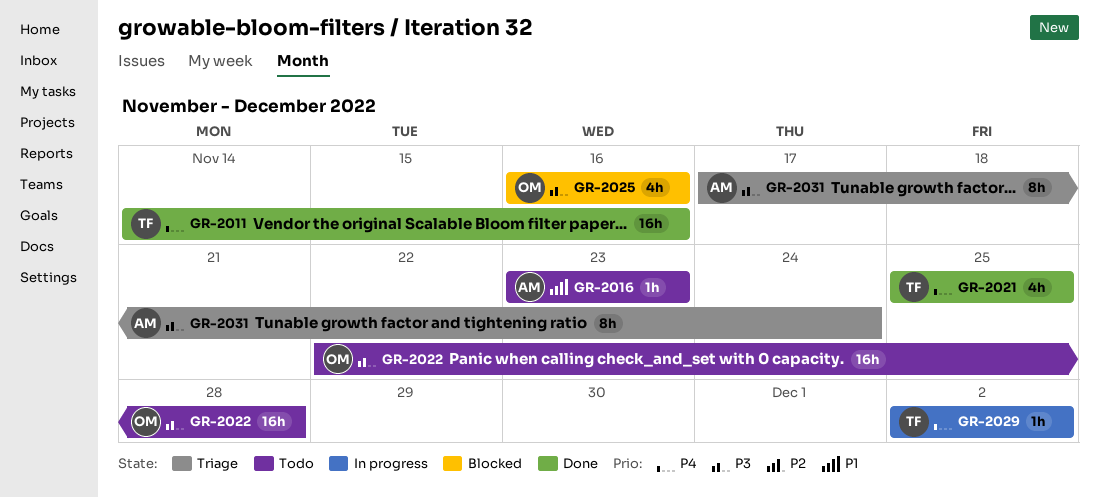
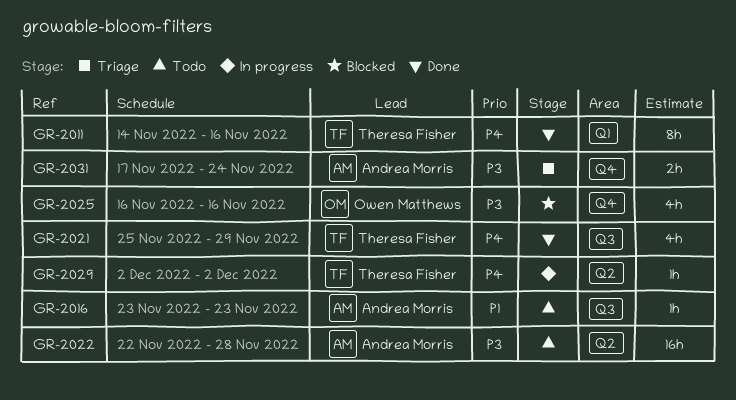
GR-2011, estimate: 16h -> 8h
GR-2021, due: Nov 25 -> Nov 29
GR-2022, owner: Owen Matthews -> Andrea Morris
GR-2031, estimate: 8h -> 2h

